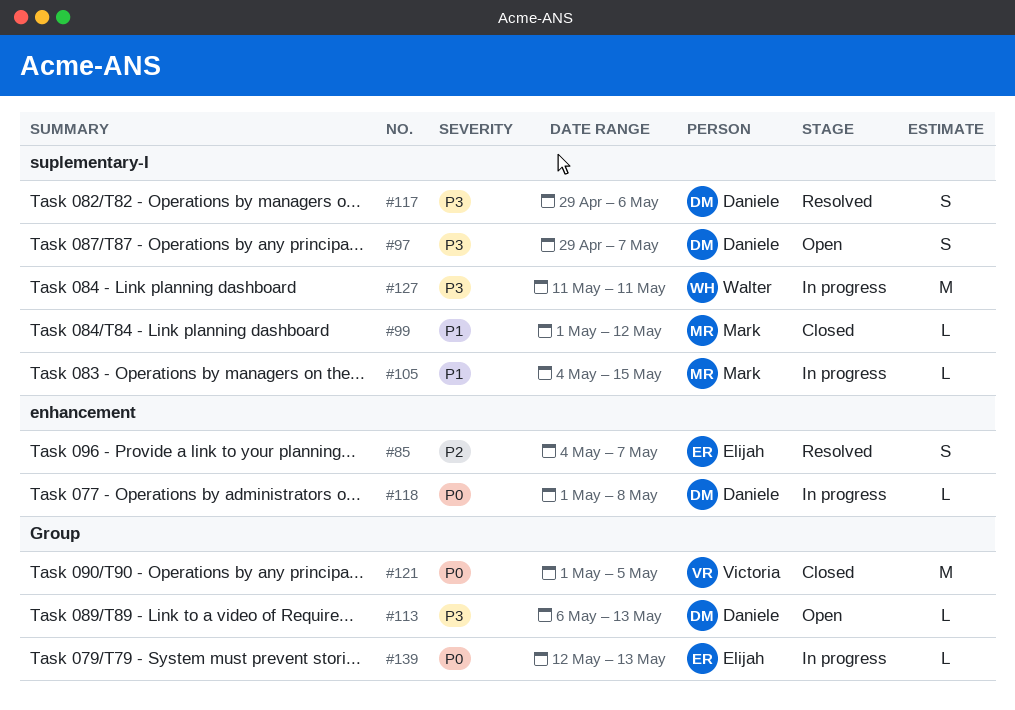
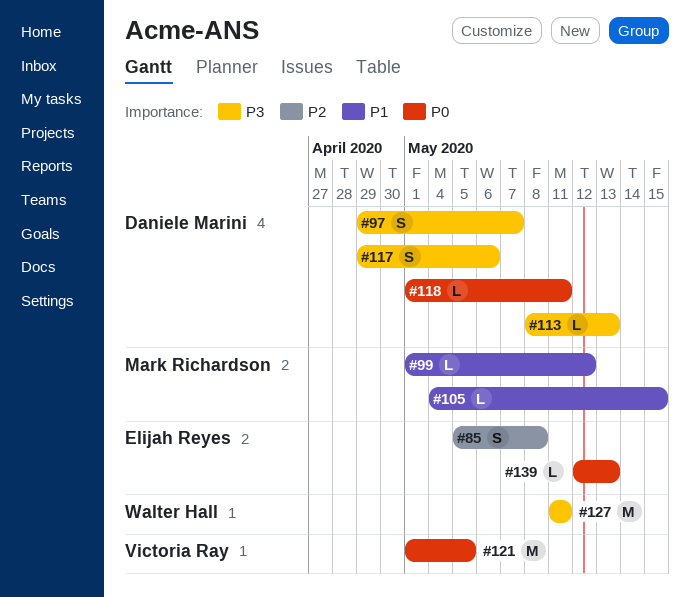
#85, start: May 4 -> May 5
#85, due: May 7 -> May 8
#113, start: May 6 -> May 8
#118, due: May 8 -> May 11

